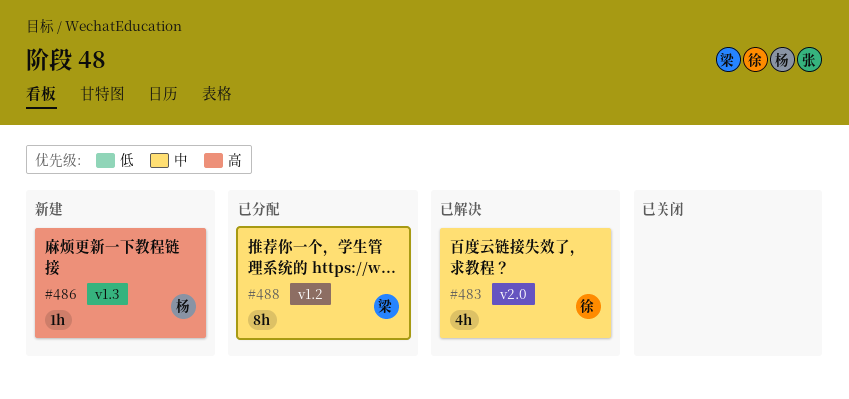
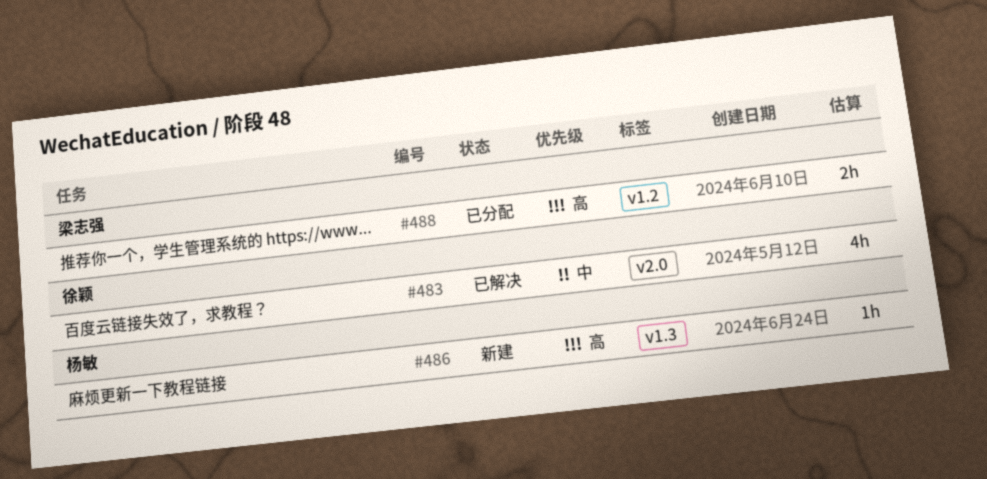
#488, priority: 中 -> 高
#488, estimate: 8h -> 2h

